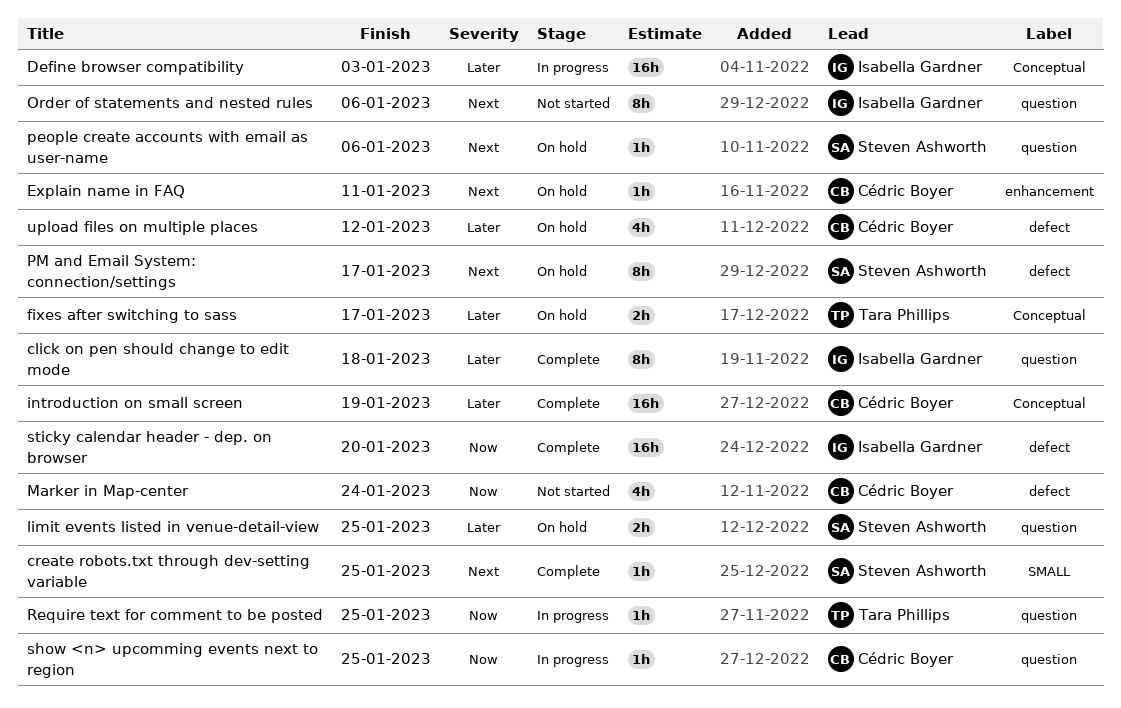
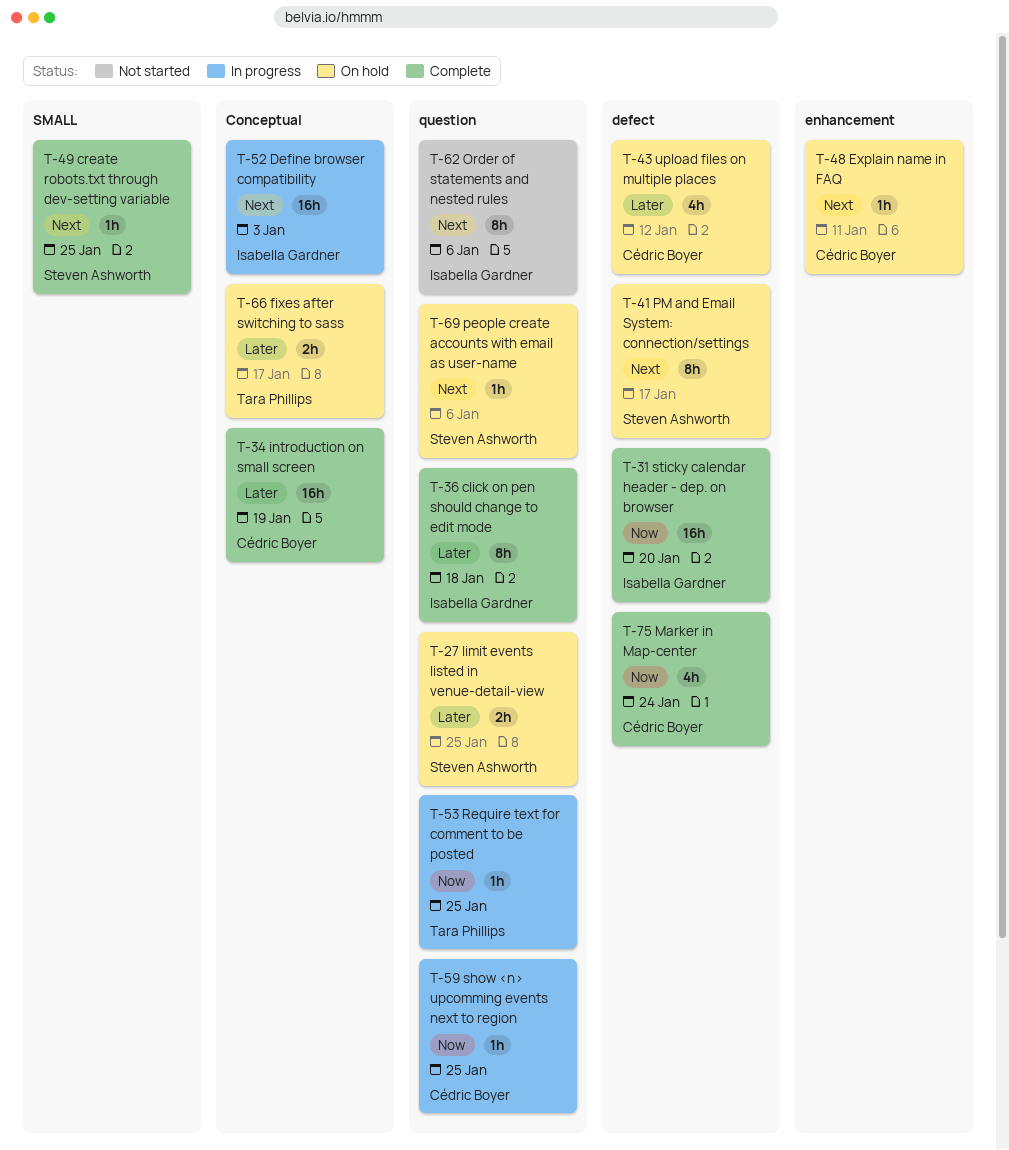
Define browser compatibility, priority: Later -> Next
Marker in Map-center, status: Not started -> Complete

